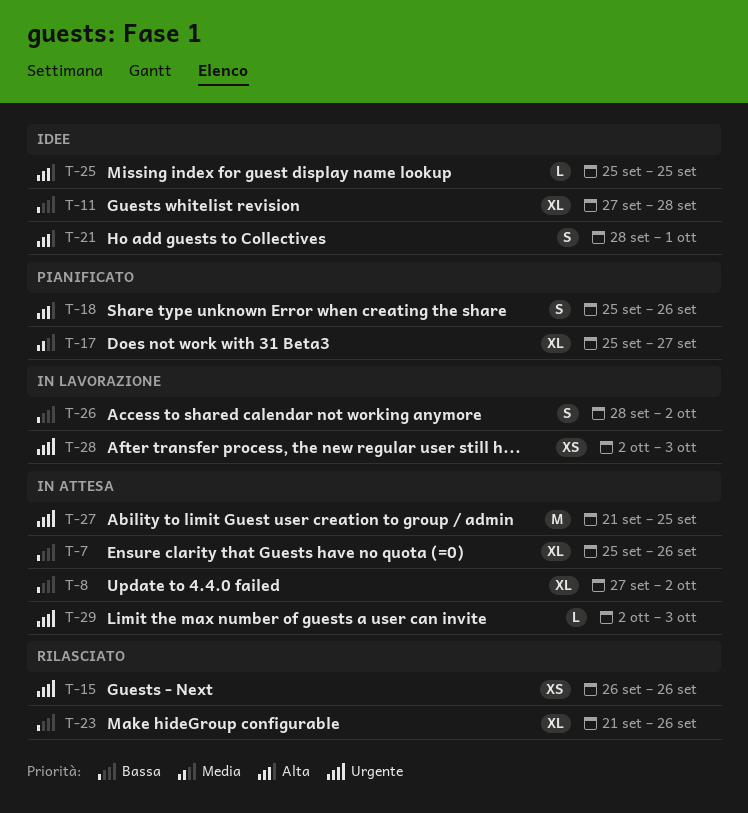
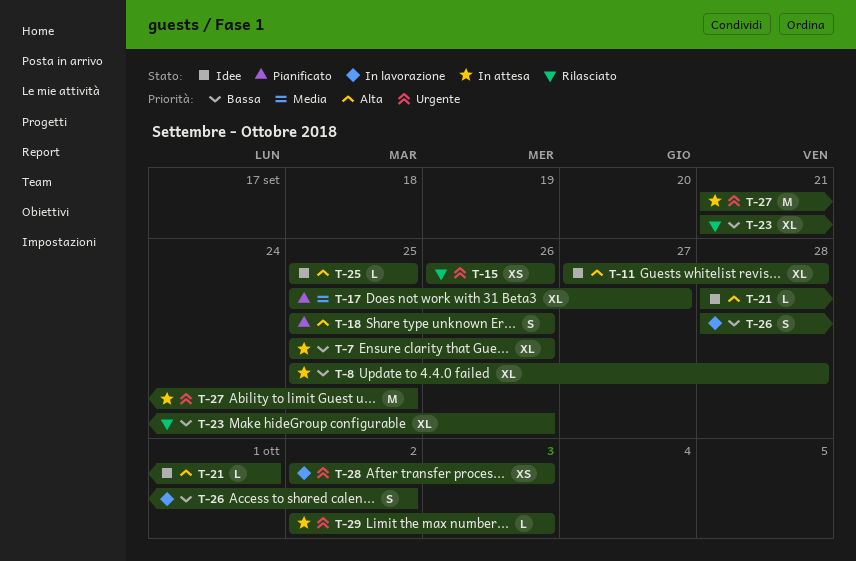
T-8, start: Sep 27 -> Sep 25
T-8, due: Oct 2 -> Sep 28
T-11, priority: Bassa -> Alta
T-21, estimate: S -> L

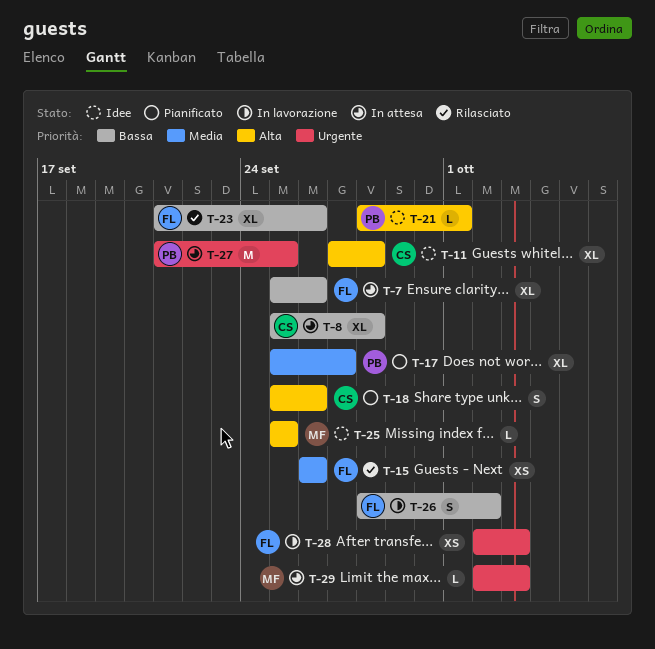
T-15, priority: Urgente -> Media

